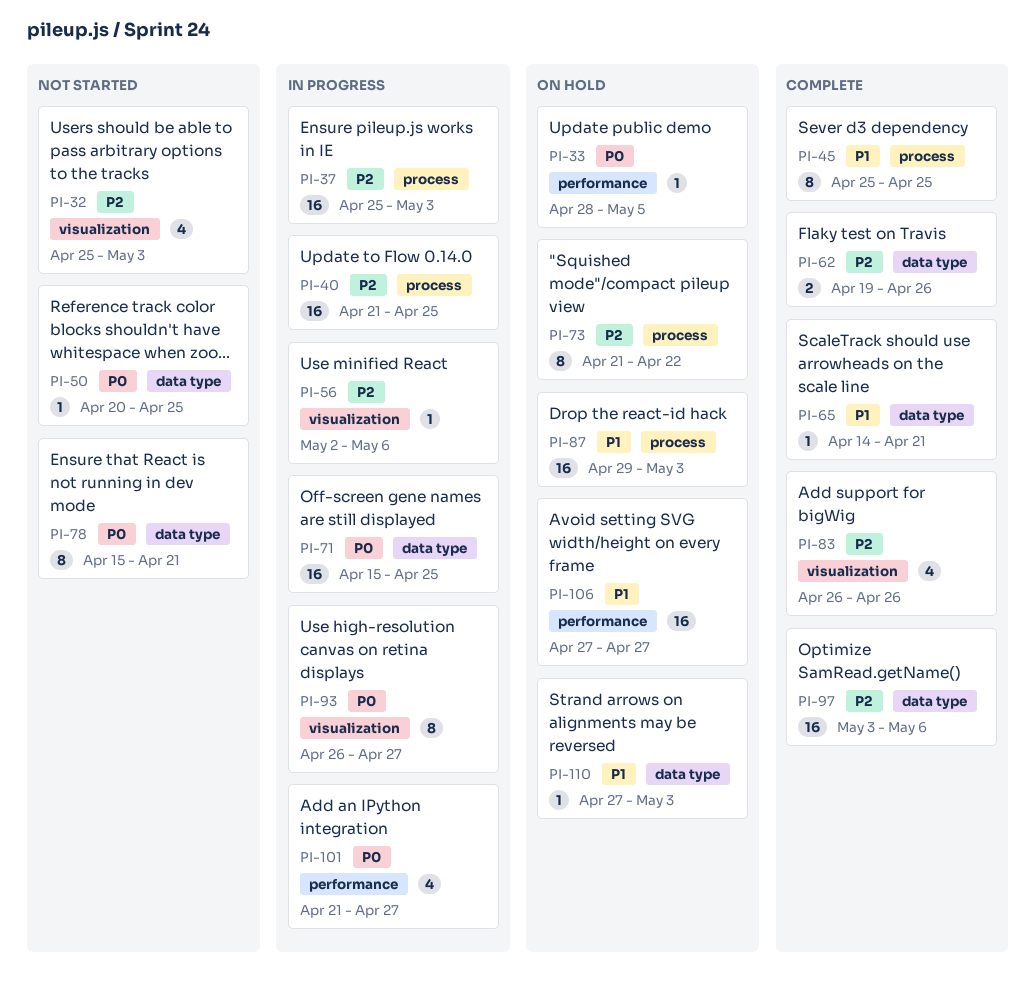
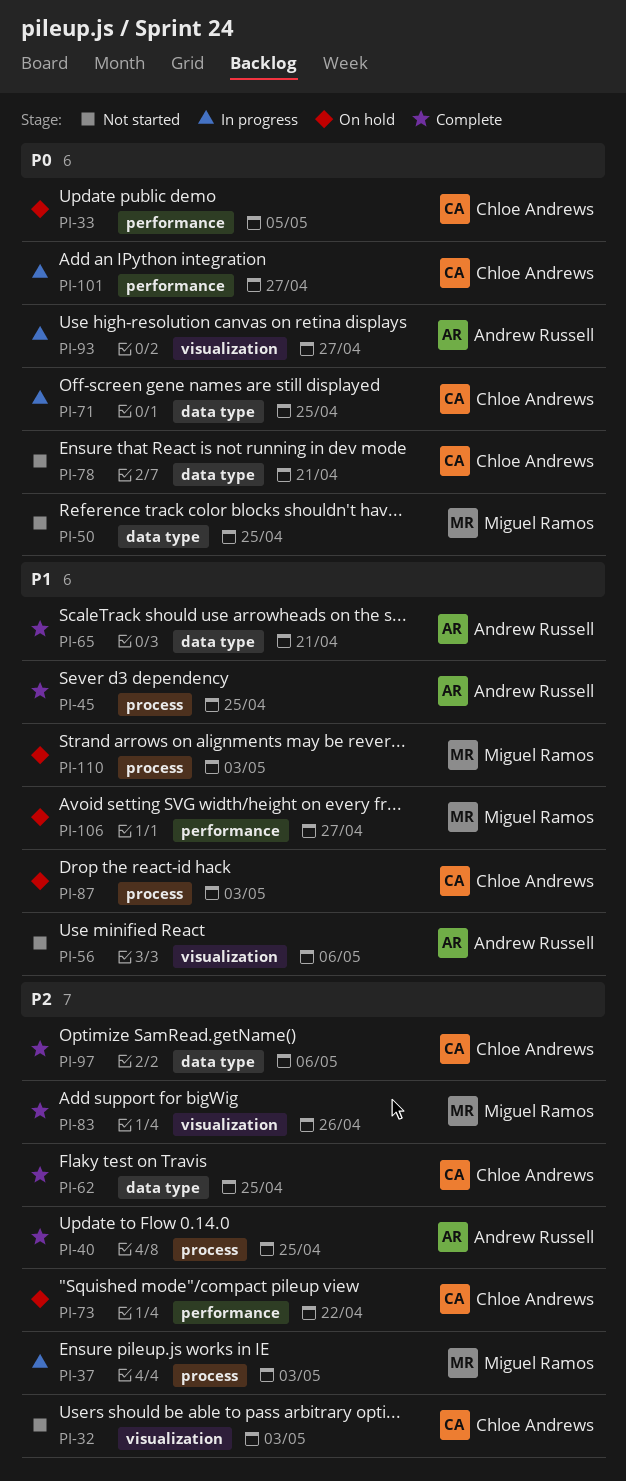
PI-40, status: In progress -> Complete
PI-56, status: In progress -> Not started
PI-56, priority: P2 -> P1
PI-62, due: Apr 26 -> Apr 25
PI-73, label: process -> performance
PI-110, label: data type -> process

